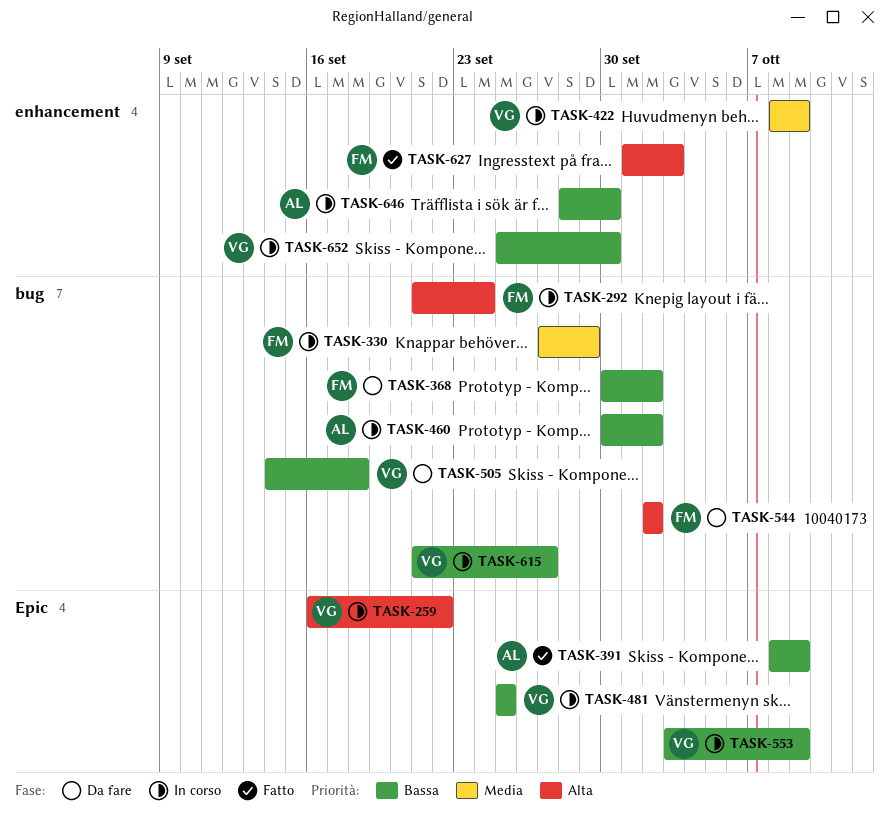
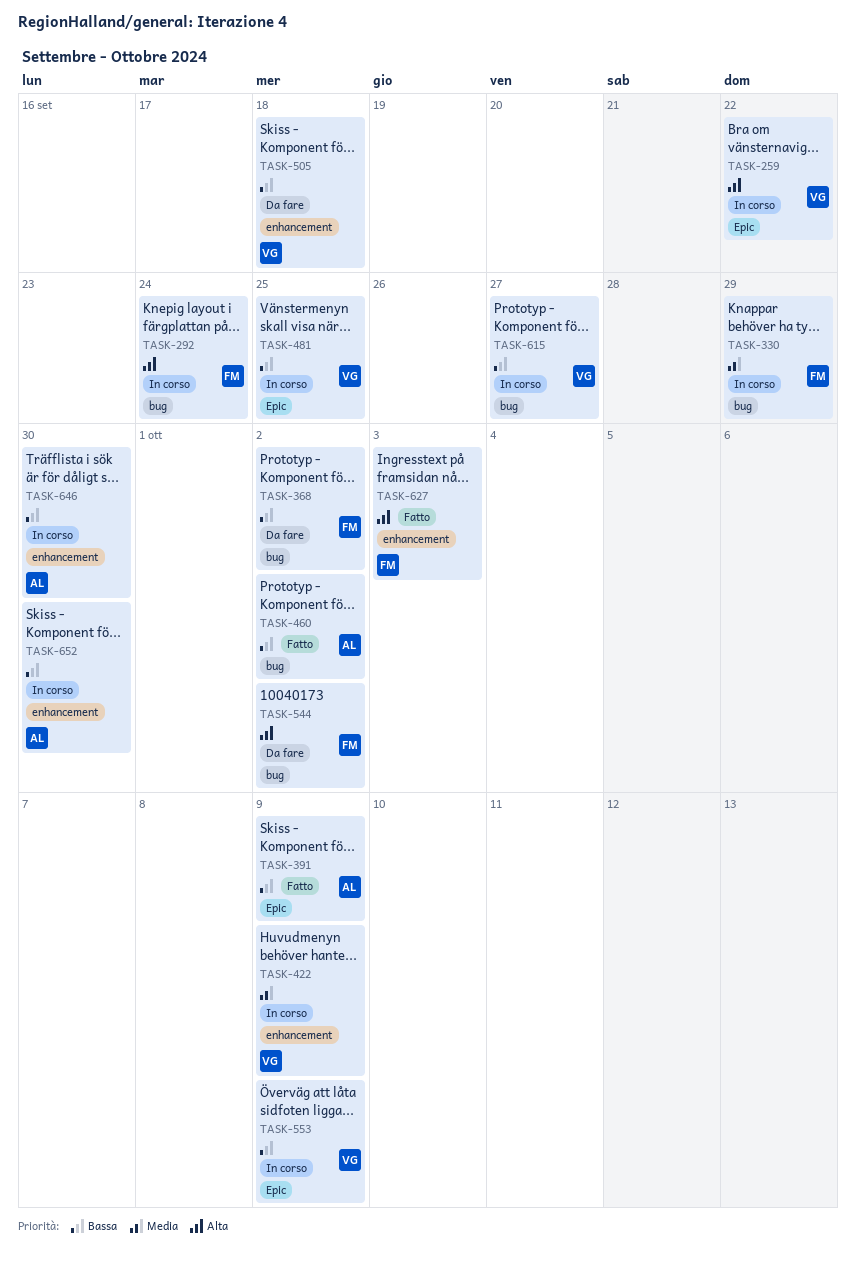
TASK-460, status: In corso -> Fatto
TASK-505, label: bug -> enhancement
TASK-652, owner: VG -> AL

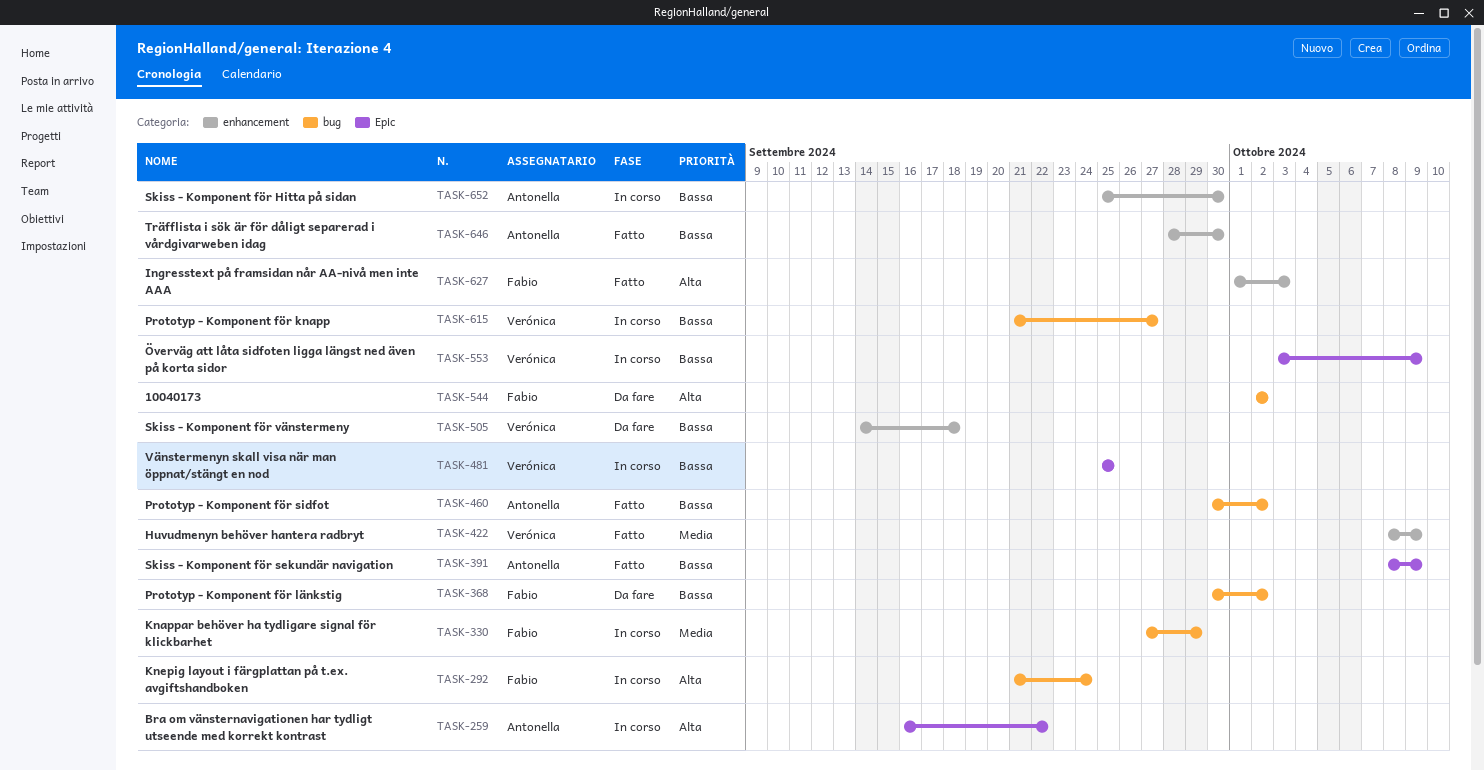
TASK-259, owner: Verónica -> Antonella
TASK-422, status: In corso -> Fatto
TASK-646, status: In corso -> Fatto

